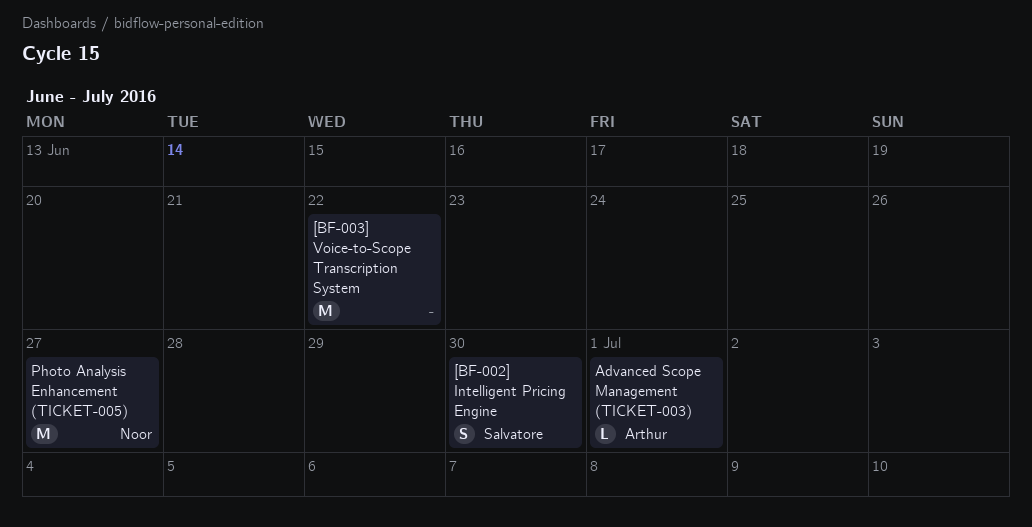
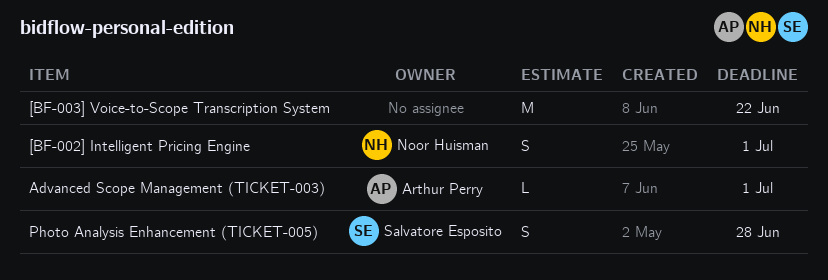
[BF-002] Intelligent Pricing Engine, owner: Salvatore Esposito -> Noor Huisman
[BF-002] Intelligent Pricing Engine, due: Jun 30 -> Jul 1
Photo Analysis Enhancement (TICKET-005), owner: Noor Huisman -> Salvatore Esposito
Photo Analysis Enhancement (TICKET-005), estimate: M -> S
Photo Analysis Enhancement (TICKET-005), due: Jun 27 -> Jun 28

